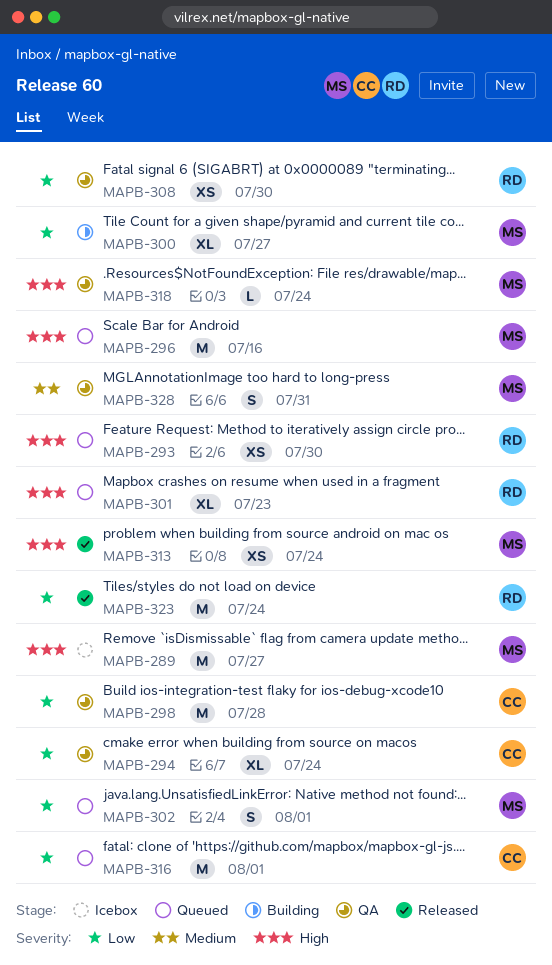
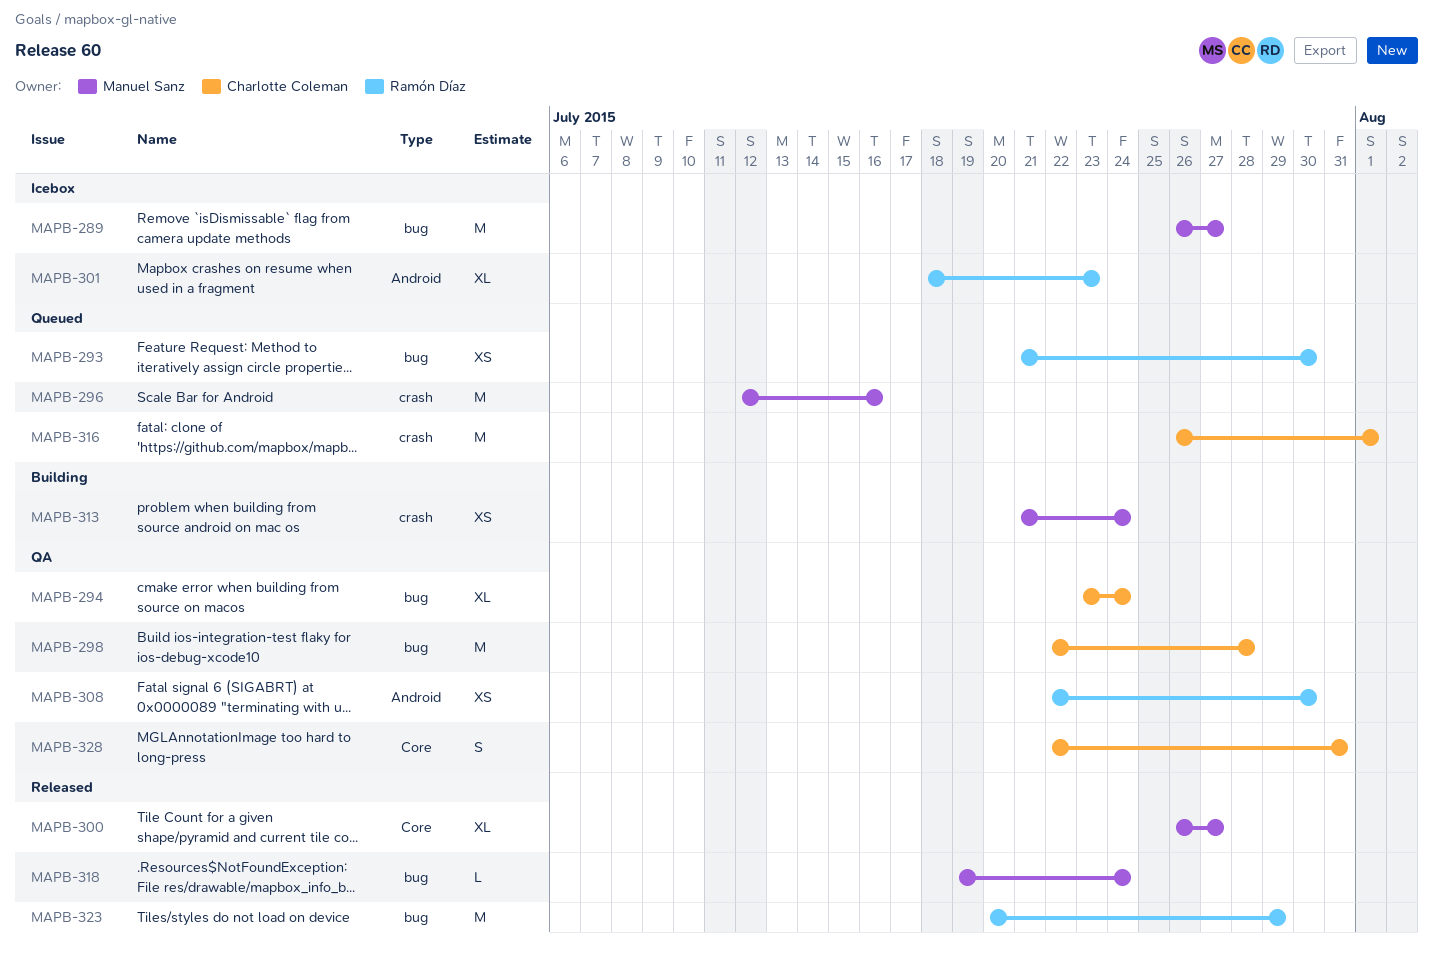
MAPB-300, status: Building -> Released
MAPB-301, status: Queued -> Icebox
MAPB-302: present -> none
MAPB-313, status: Released -> Building
MAPB-318, status: QA -> Released
MAPB-323, due: Jul 24 -> Jul 29
MAPB-328, owner: Manuel Sanz -> Charlotte Coleman

